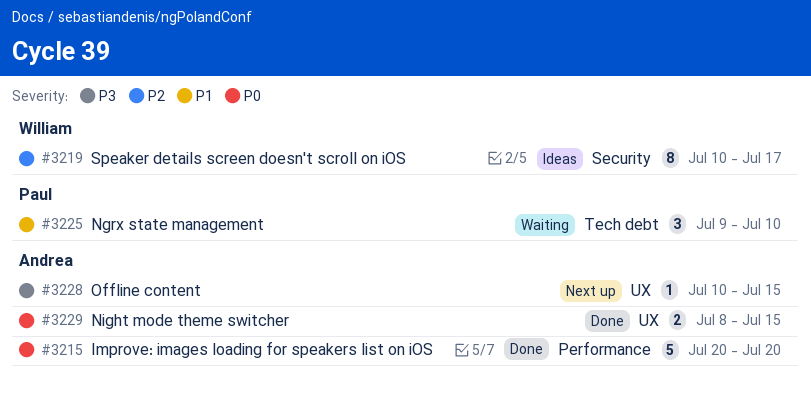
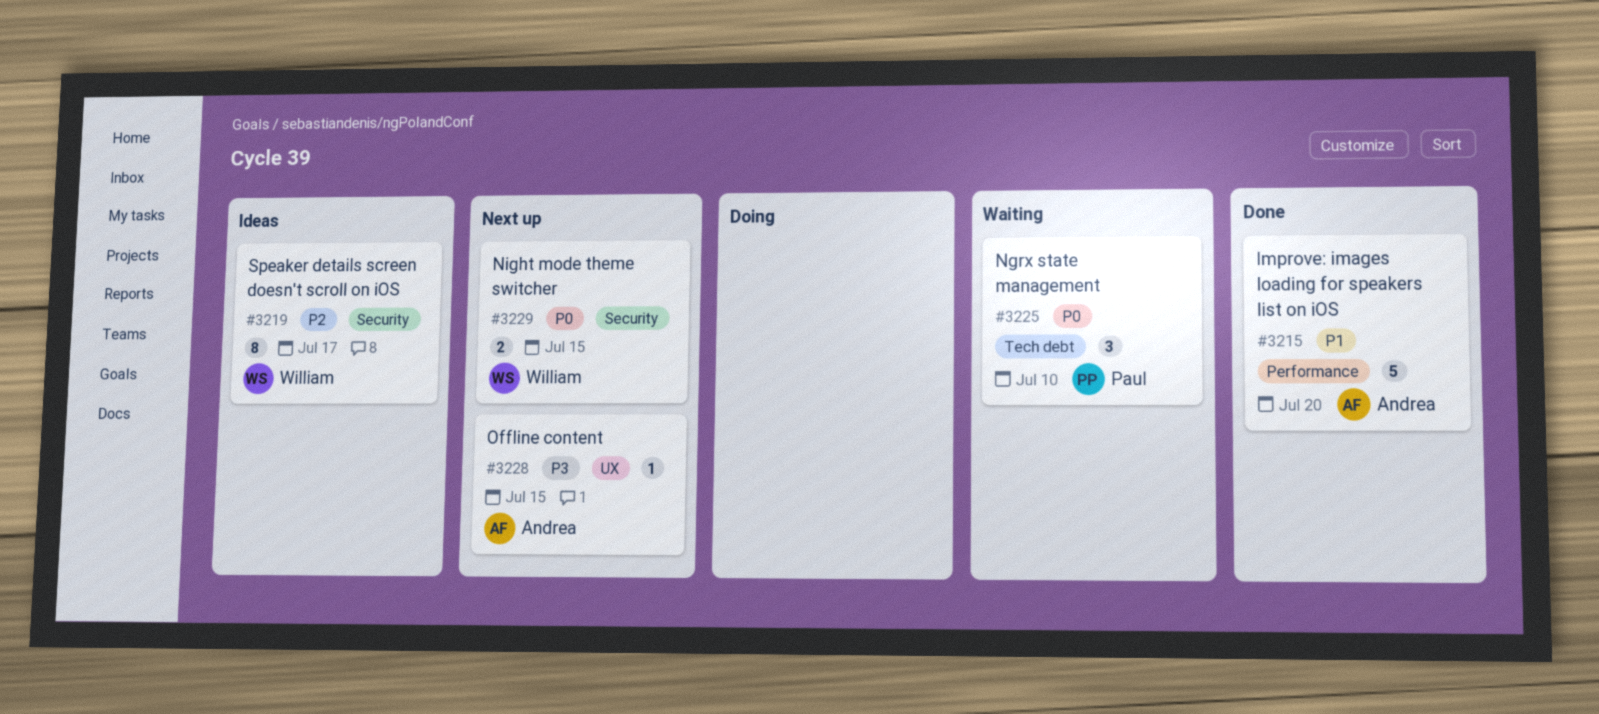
#3215, priority: P0 -> P1
#3225, priority: P1 -> P0
#3229, status: Done -> Next up
#3229, owner: Andrea -> William
#3229, label: UX -> Security

